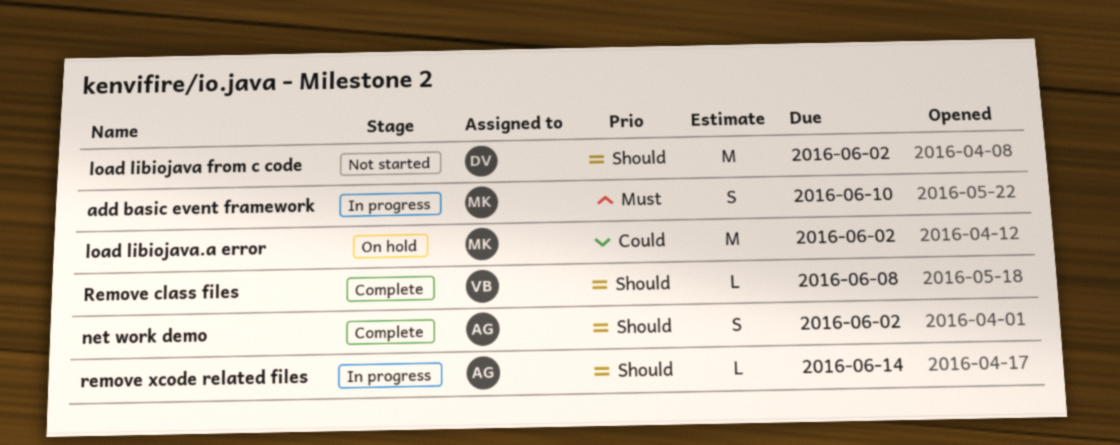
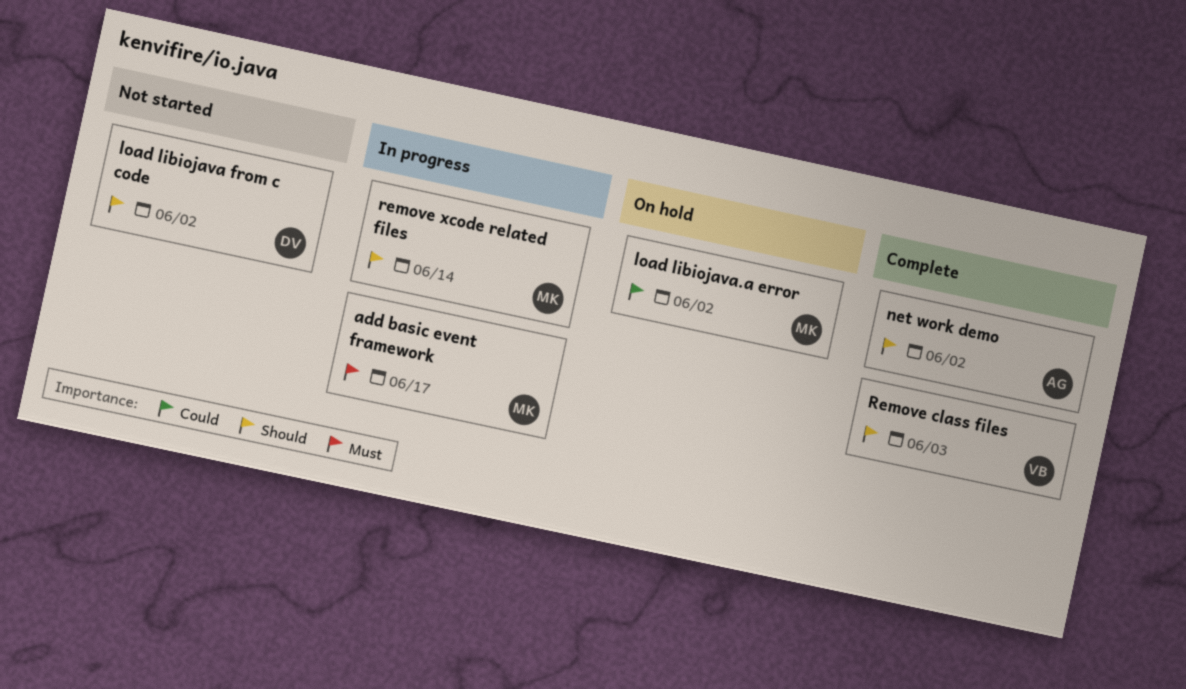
add basic event framework, due: Jun 10 -> Jun 17
Remove class files, due: Jun 8 -> Jun 3
remove xcode related files, owner: AG -> MK

